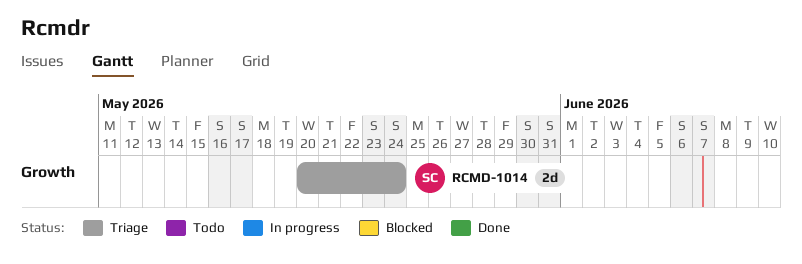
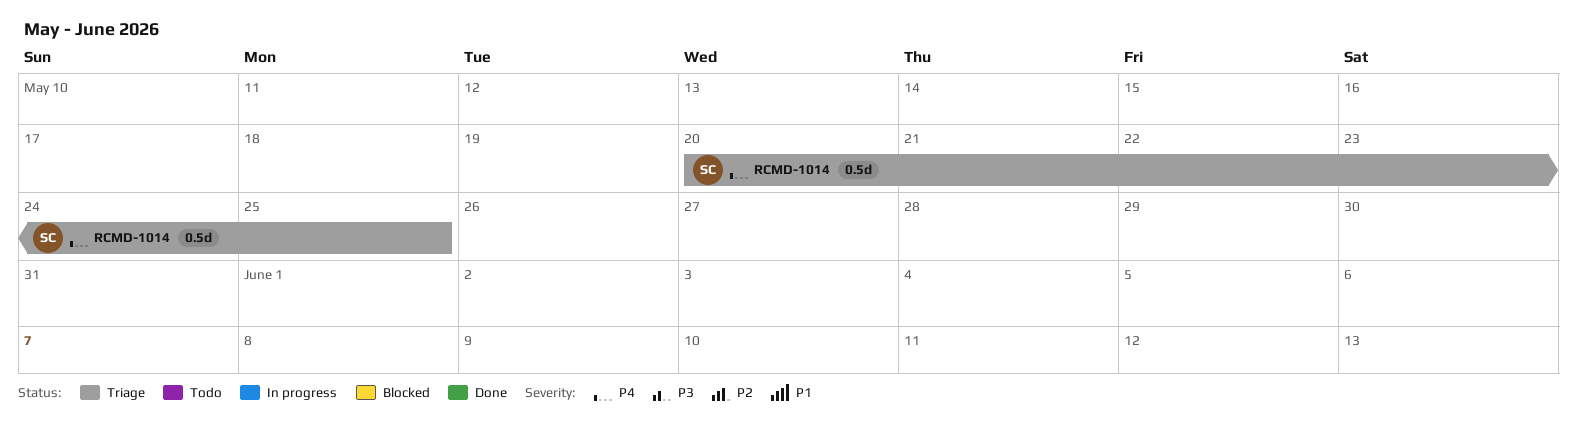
RCMD-1014, estimate: 2d -> 0.5d
RCMD-1014, due: May 24 -> May 25

